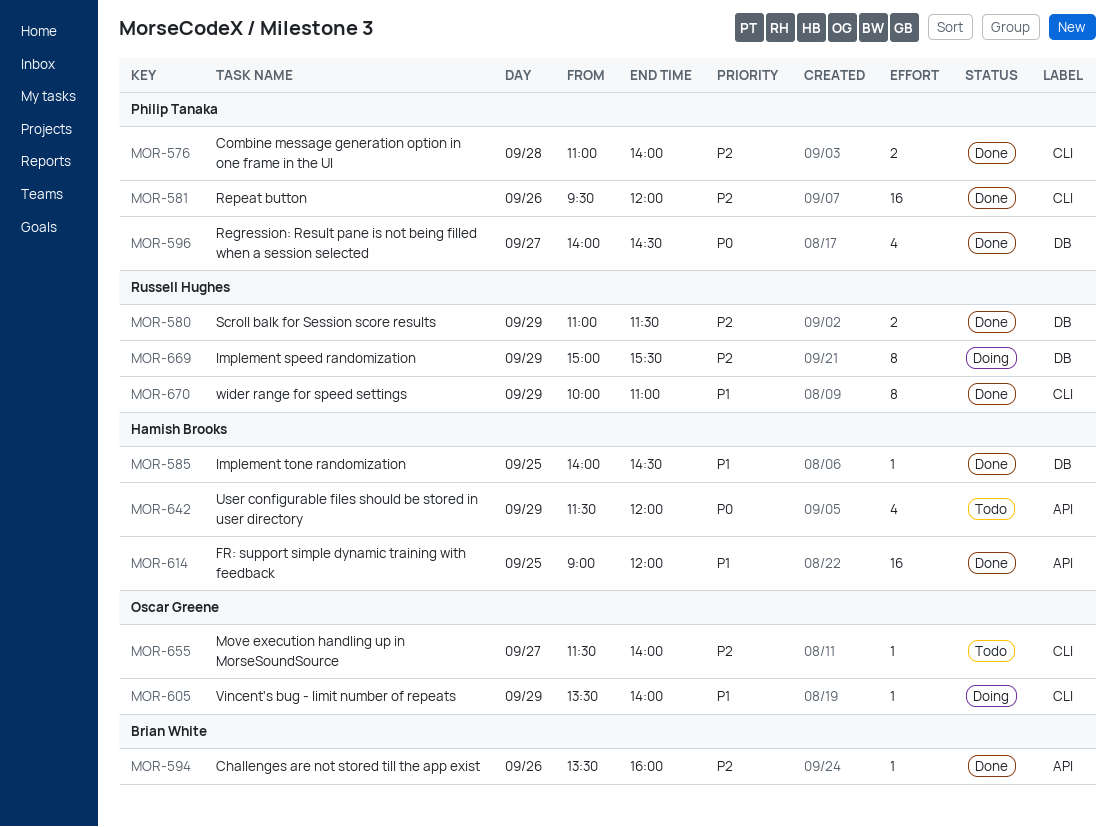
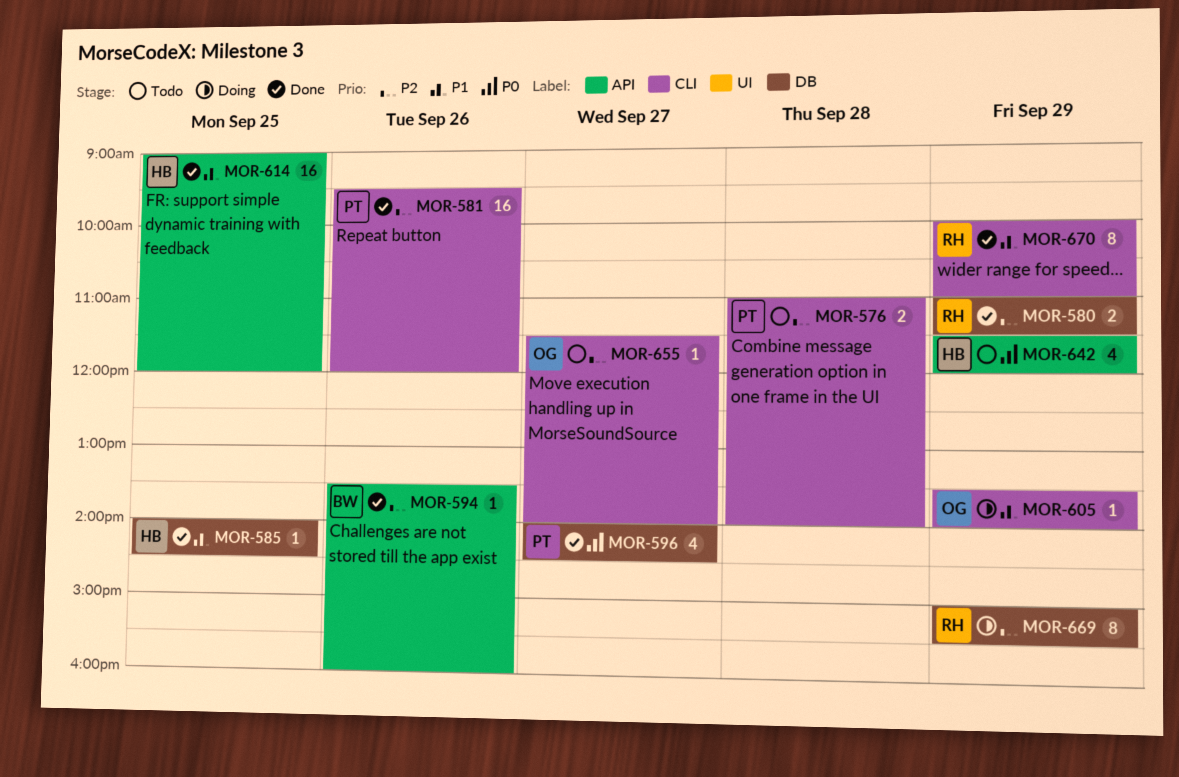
MOR-576, status: Done -> Todo

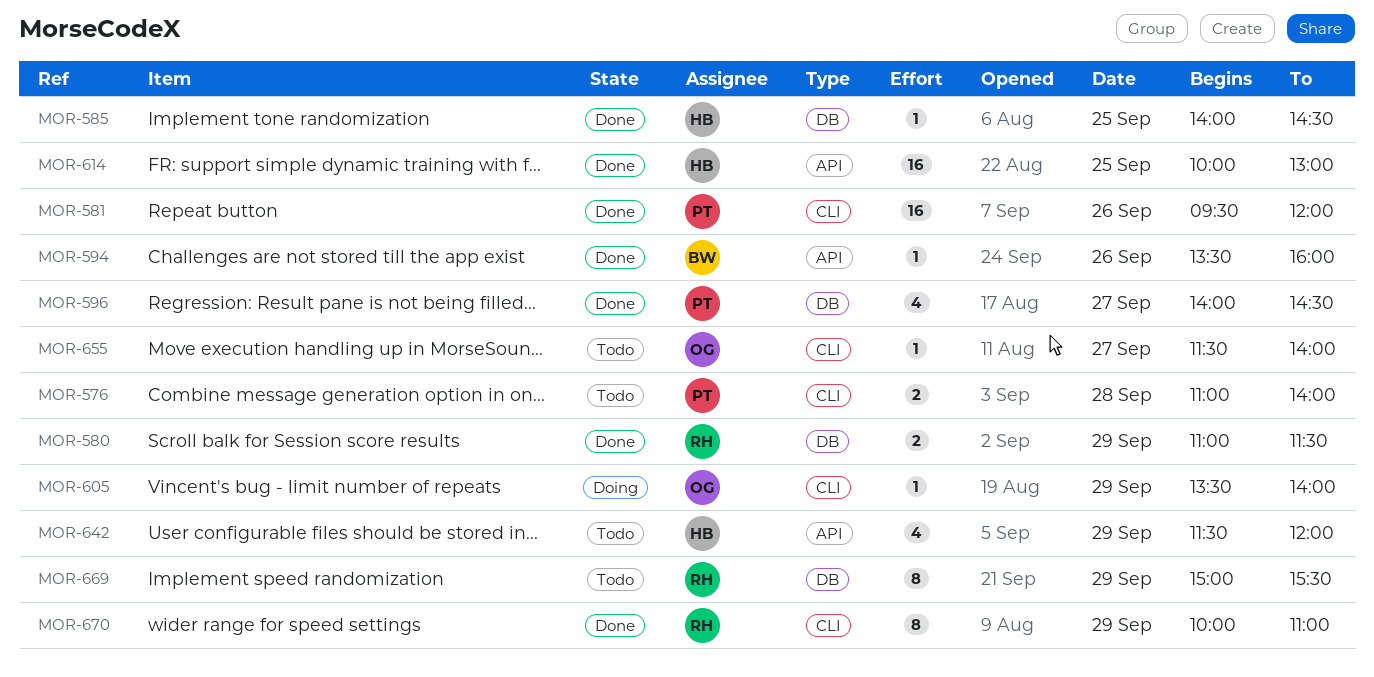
MOR-614, begins: 09:00 -> 10:00
MOR-614, ends: 12:00 -> 13:00
MOR-669, status: Doing -> Todo

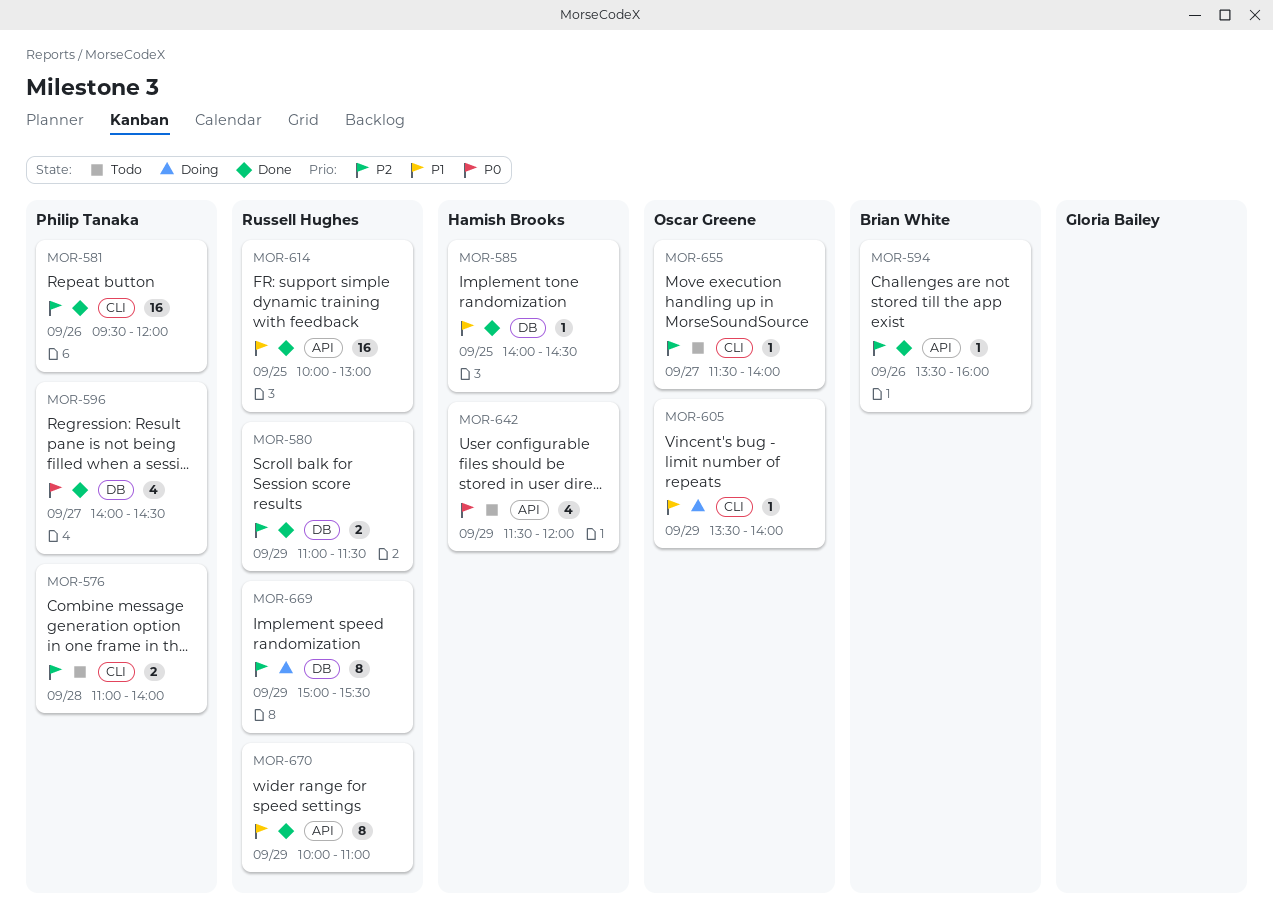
MOR-614, owner: Hamish Brooks -> Russell Hughes
MOR-669, status: Todo -> Doing
MOR-670, label: CLI -> API

